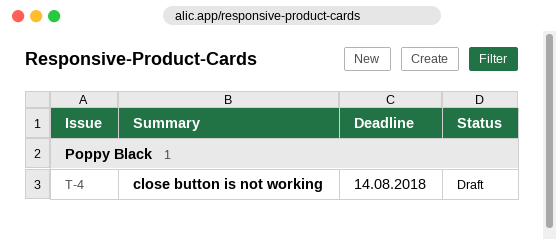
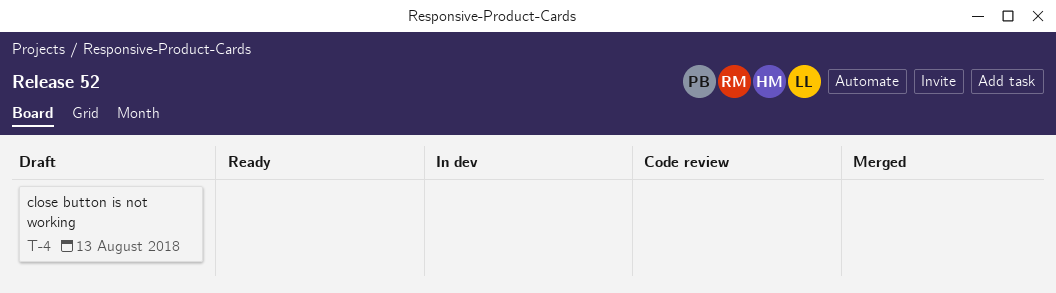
T-4, due: Aug 14 -> Aug 13

